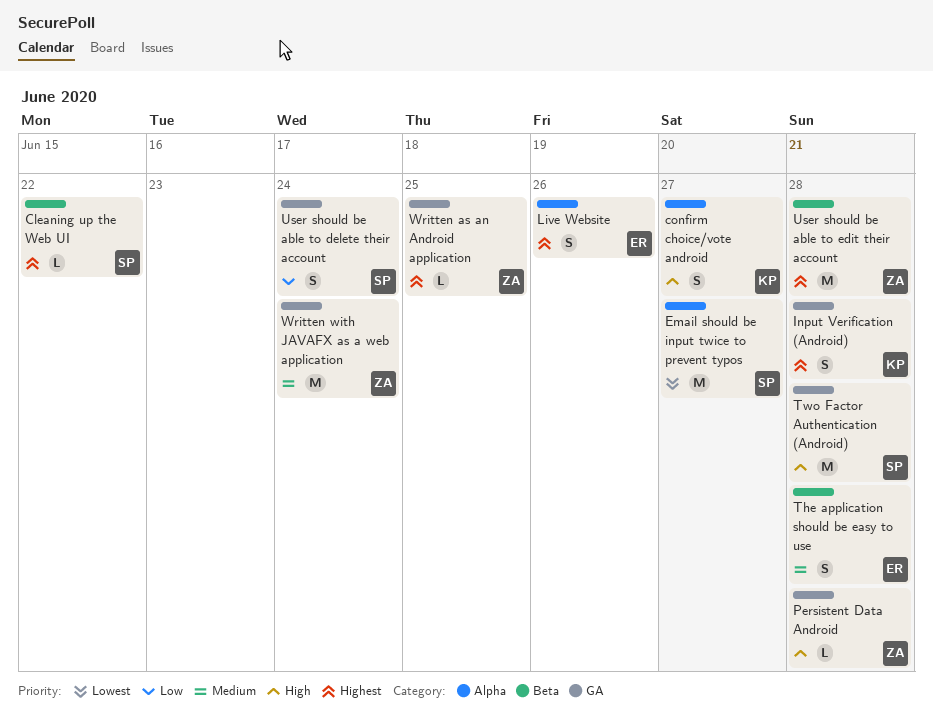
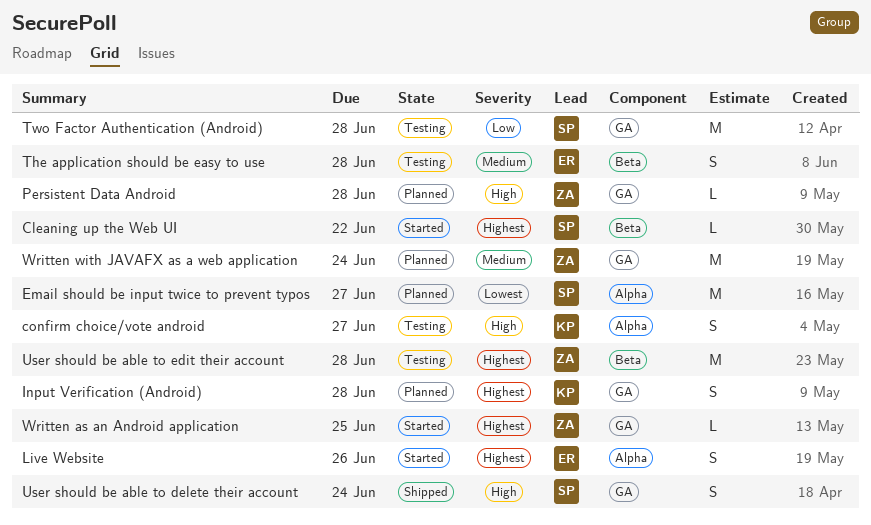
Two Factor Authentication (Android), priority: High -> Low
User should be able to delete their account, priority: Low -> High

